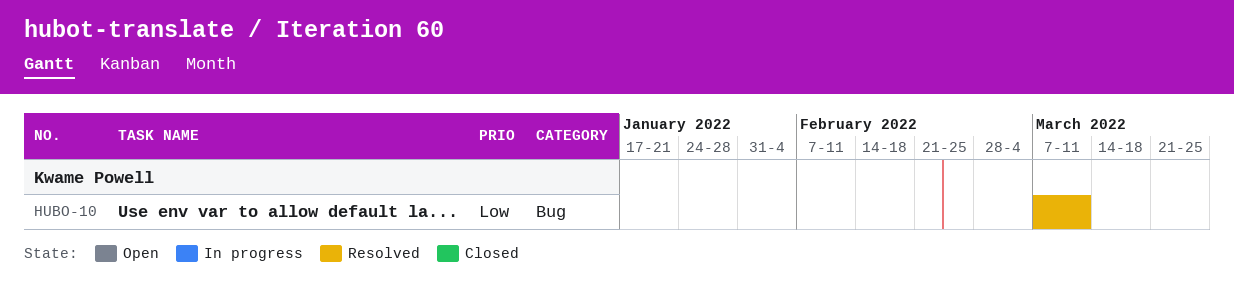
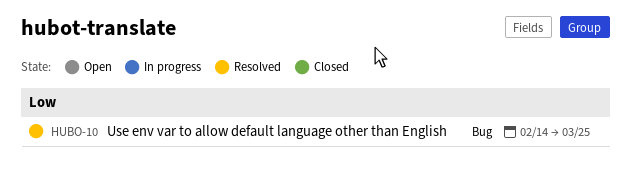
HUBO-10, start: Mar 7 -> Feb 14
HUBO-10, due: Mar 11 -> Mar 25

